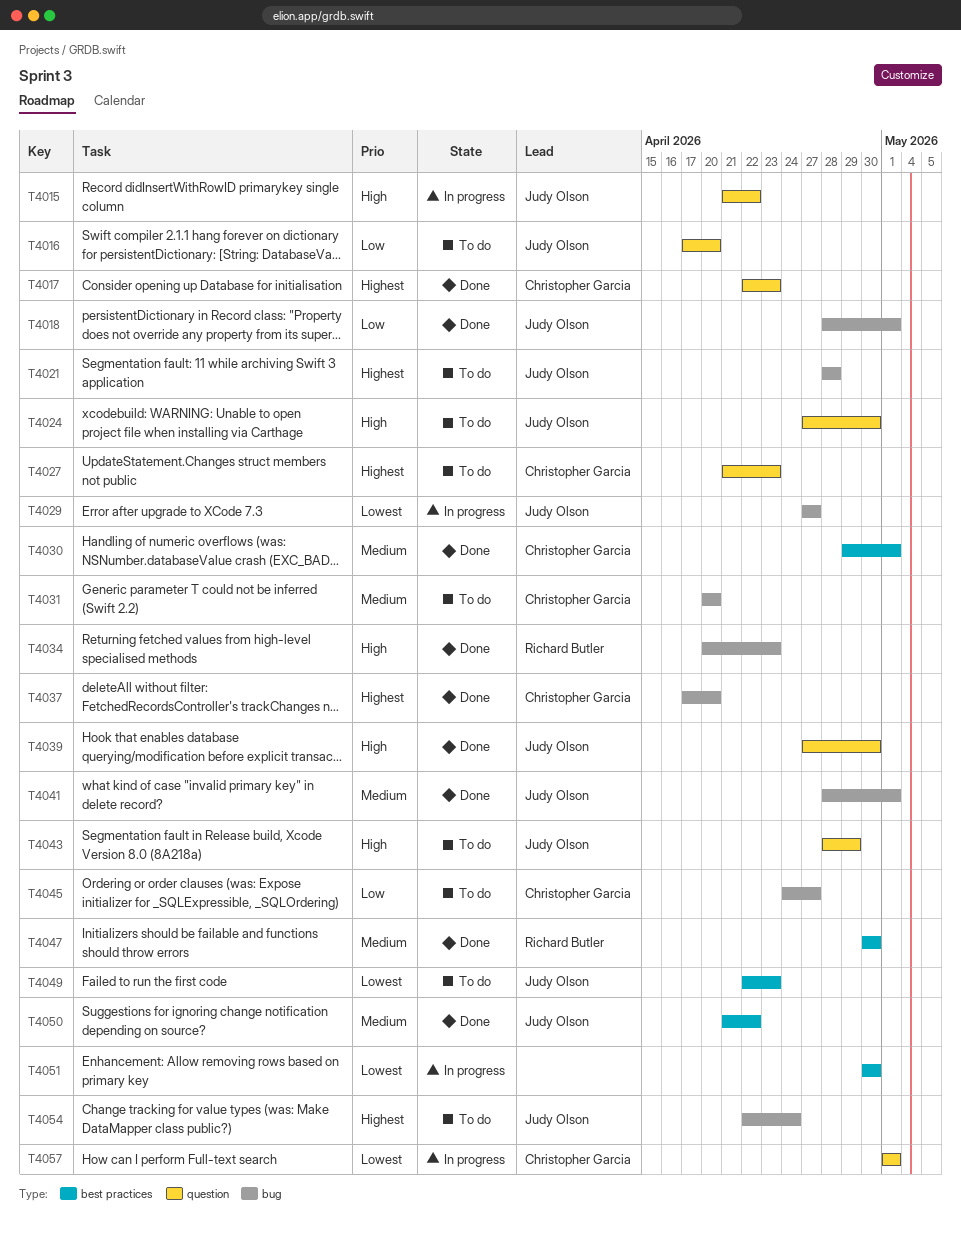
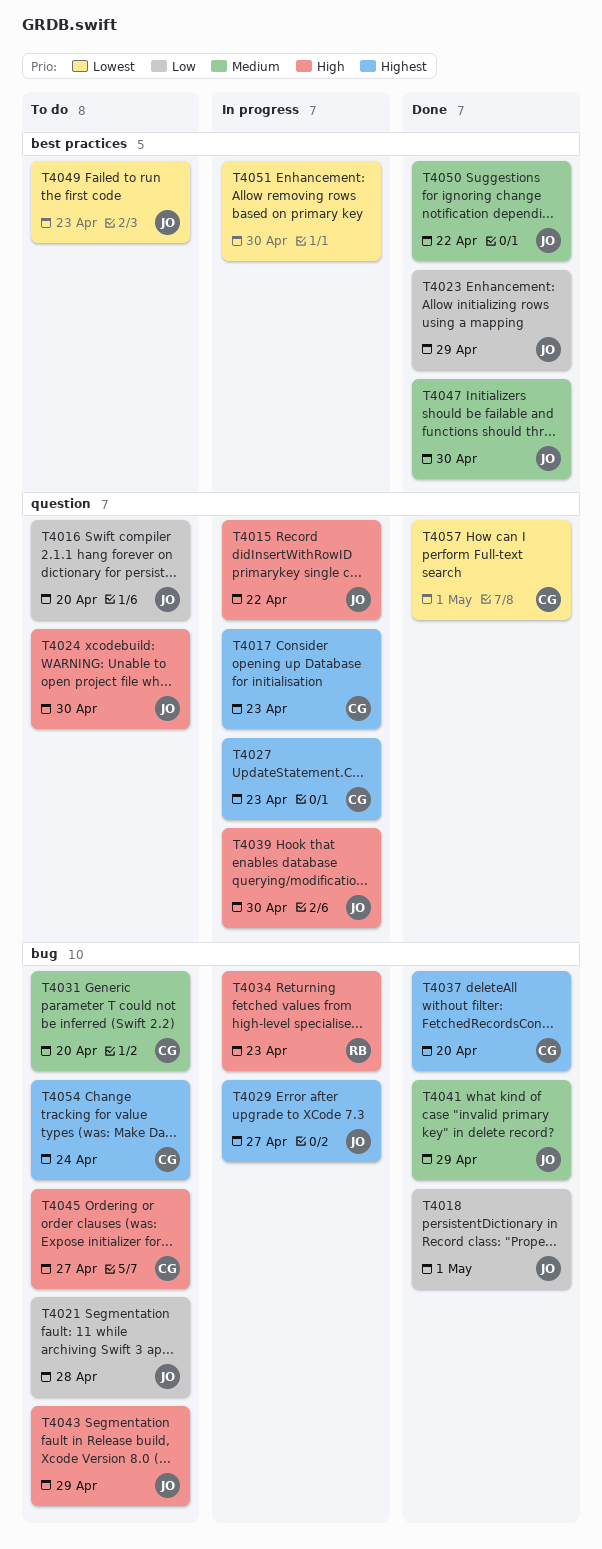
T4017, status: Done -> In progress
T4021, priority: Highest -> Low
T4023: none -> present
T4027, status: To do -> In progress
T4029, priority: Lowest -> Highest
T4030: present -> none
T4034, status: Done -> In progress
T4039, status: Done -> In progress
T4041, due: May 1 -> Apr 29
T4043, label: question -> bug
T4045, priority: Low -> High
T4047, owner: Richard Butler -> Judy Olson
T4054, owner: Judy Olson -> Christopher Garcia
T4057, status: In progress -> Done

